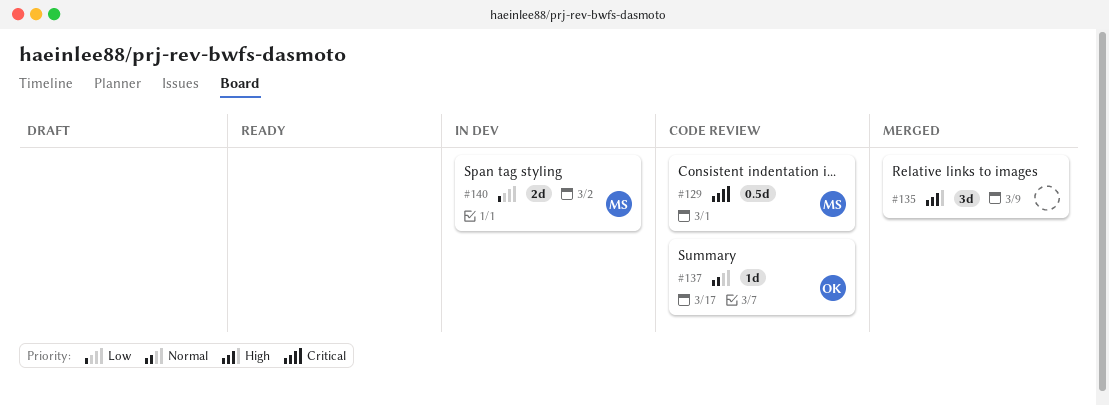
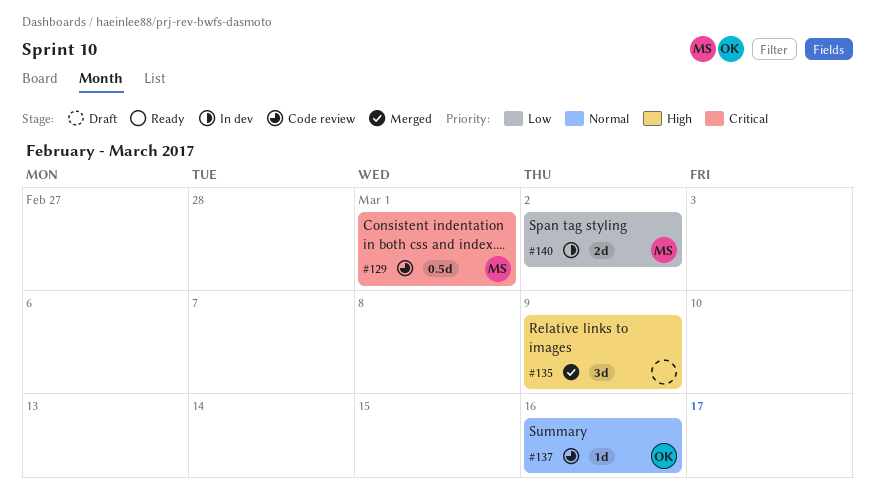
#137, due: Mar 17 -> Mar 16

